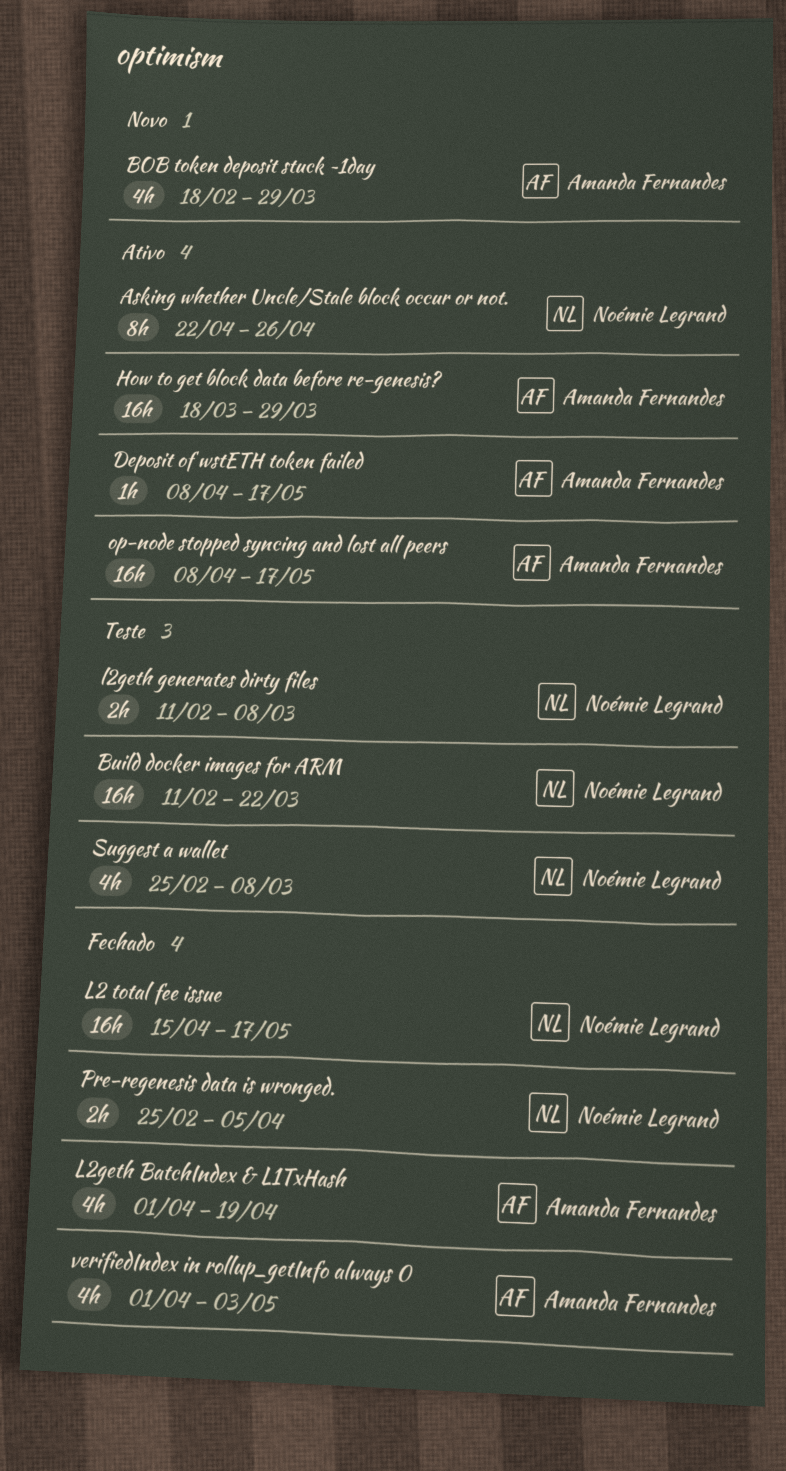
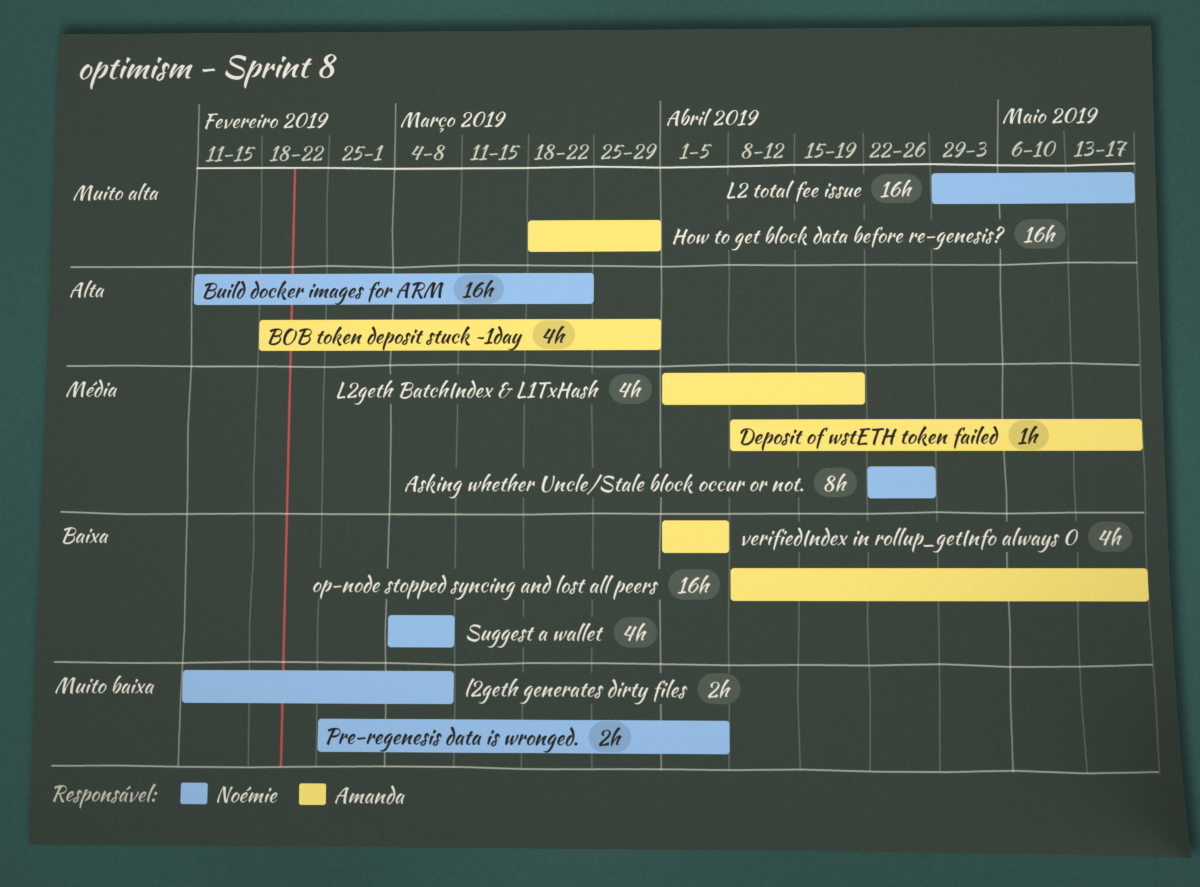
L2 total fee issue, start: Apr 15 -> Apr 29
Suggest a wallet, start: Feb 25 -> Mar 4
verifiedIndex in rollup_getInfo always 0, due: May 3 -> Apr 5

